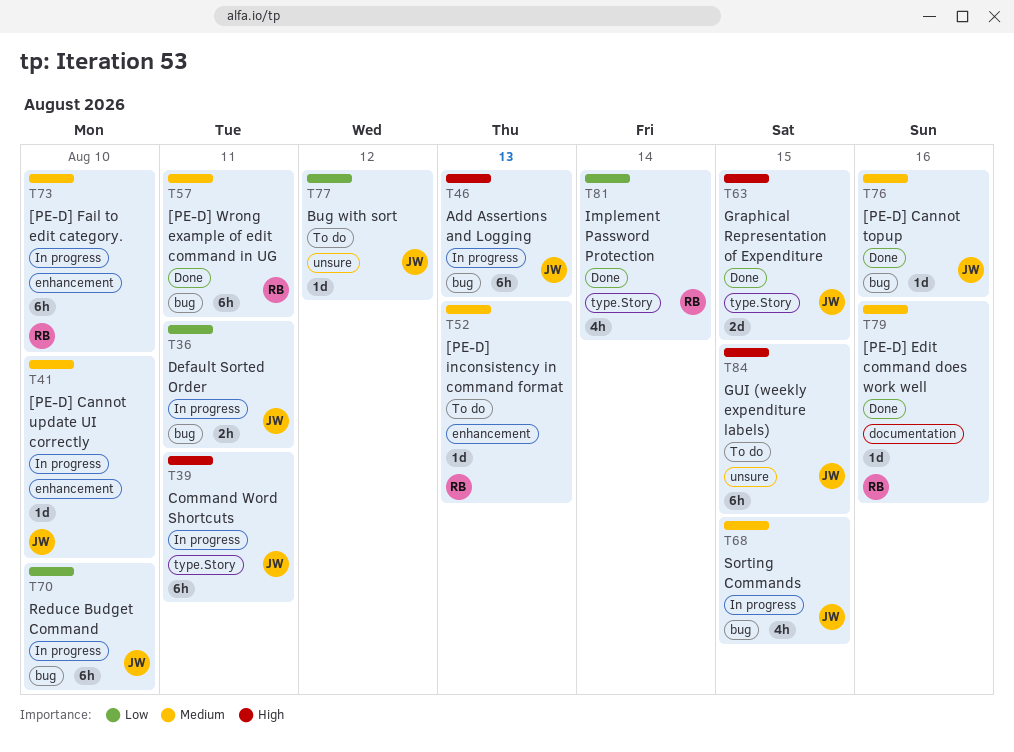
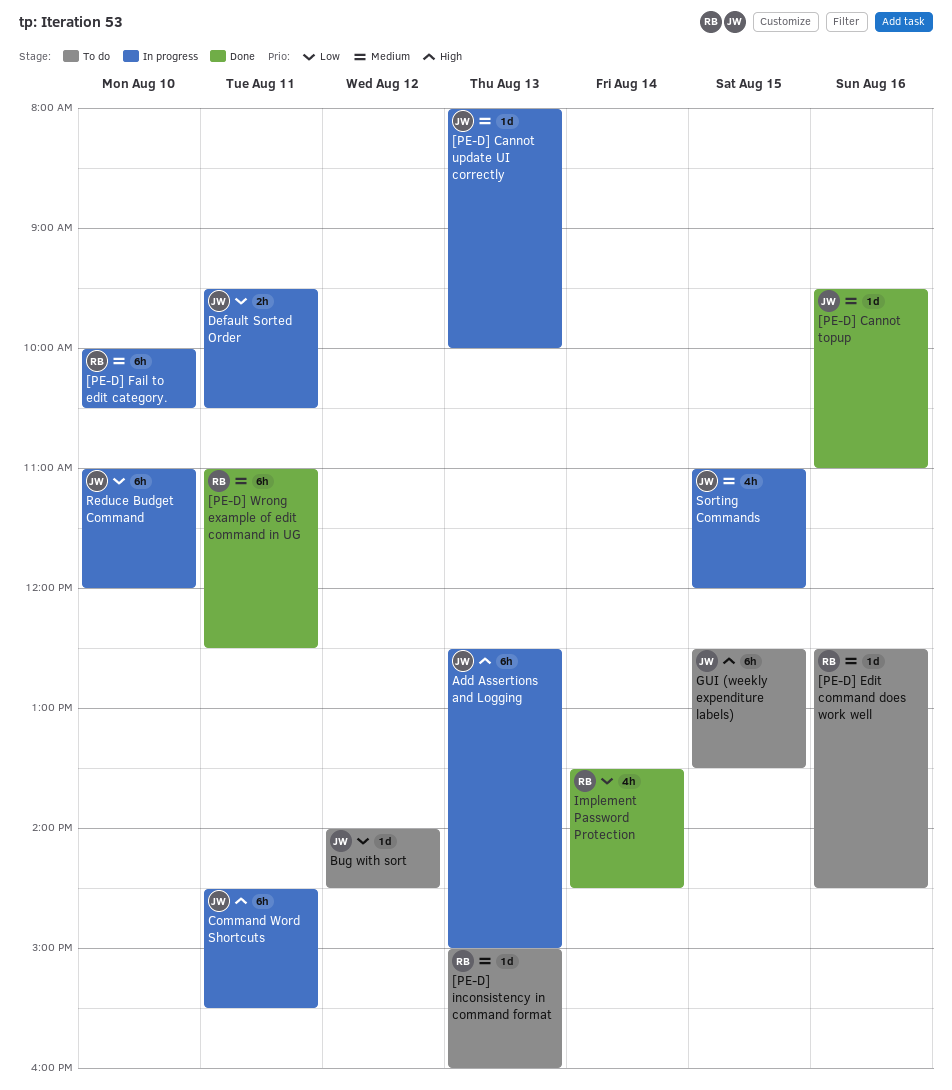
[PE-D] Cannot update UI correctly, day: Aug 10 -> Aug 13
[PE-D] Edit command does work well, status: Done -> To do
Graphical Representation of Expenditure: present -> none

